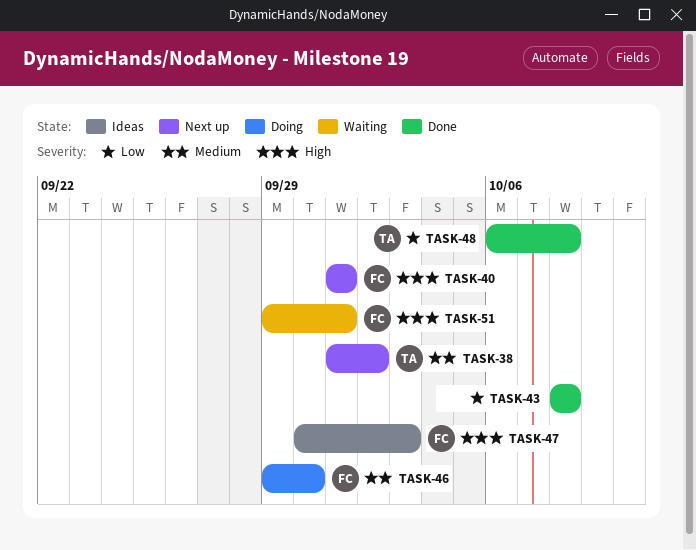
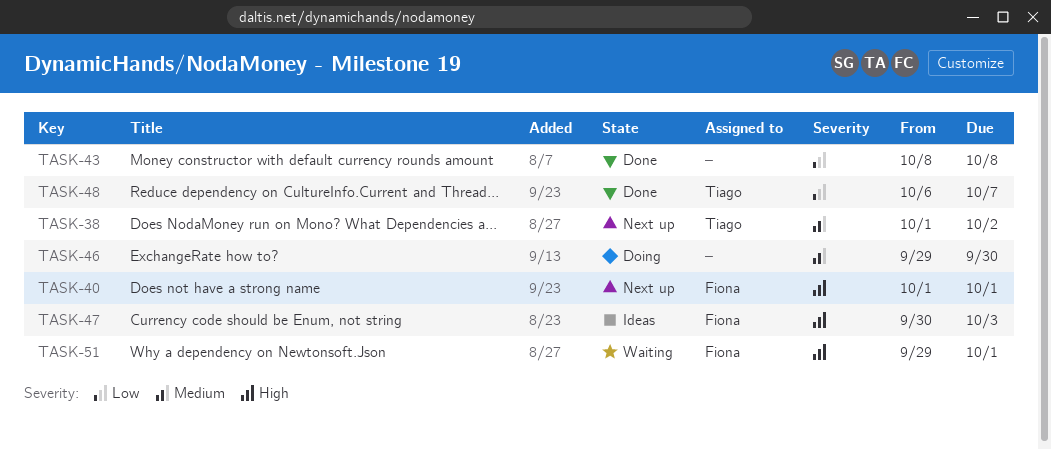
TASK-46, owner: Fiona -> none
TASK-48, due: Oct 8 -> Oct 7

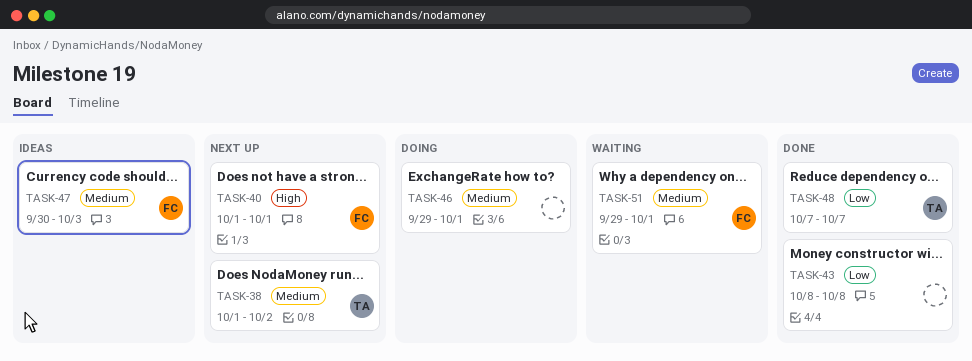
TASK-46, due: Sep 30 -> Oct 1
TASK-47, priority: High -> Medium
TASK-48, start: Oct 6 -> Oct 7
TASK-51, priority: High -> Medium

